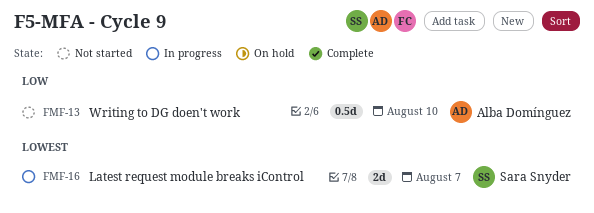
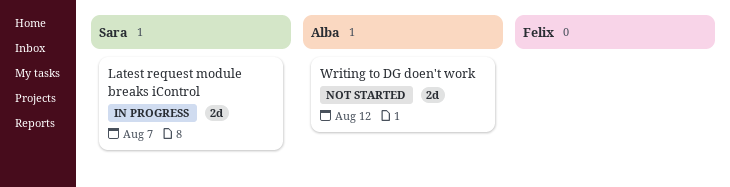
Writing to DG doen't work, estimate: 0.5d -> 2d
Writing to DG doen't work, due: Aug 10 -> Aug 12

